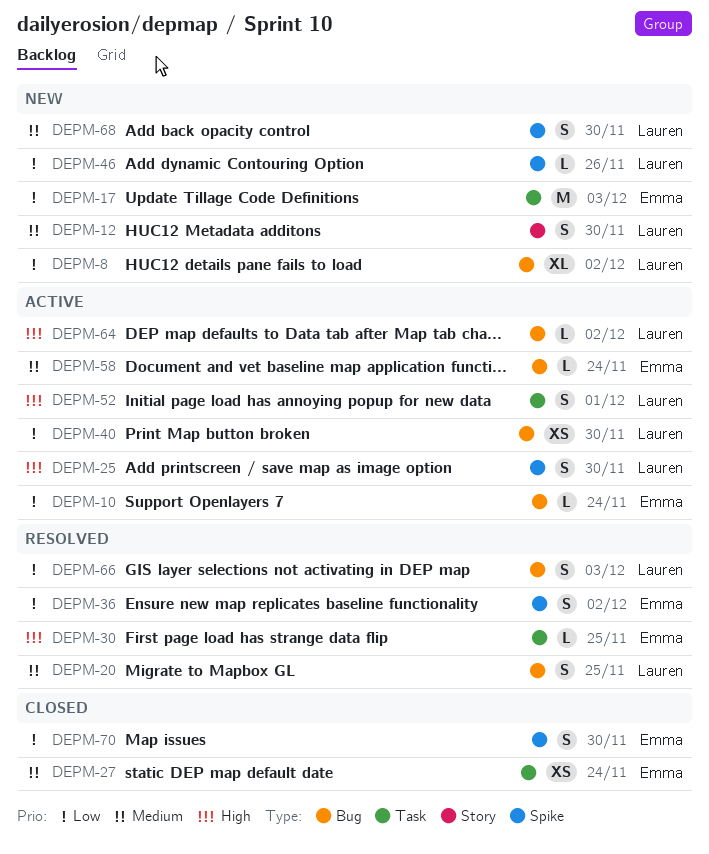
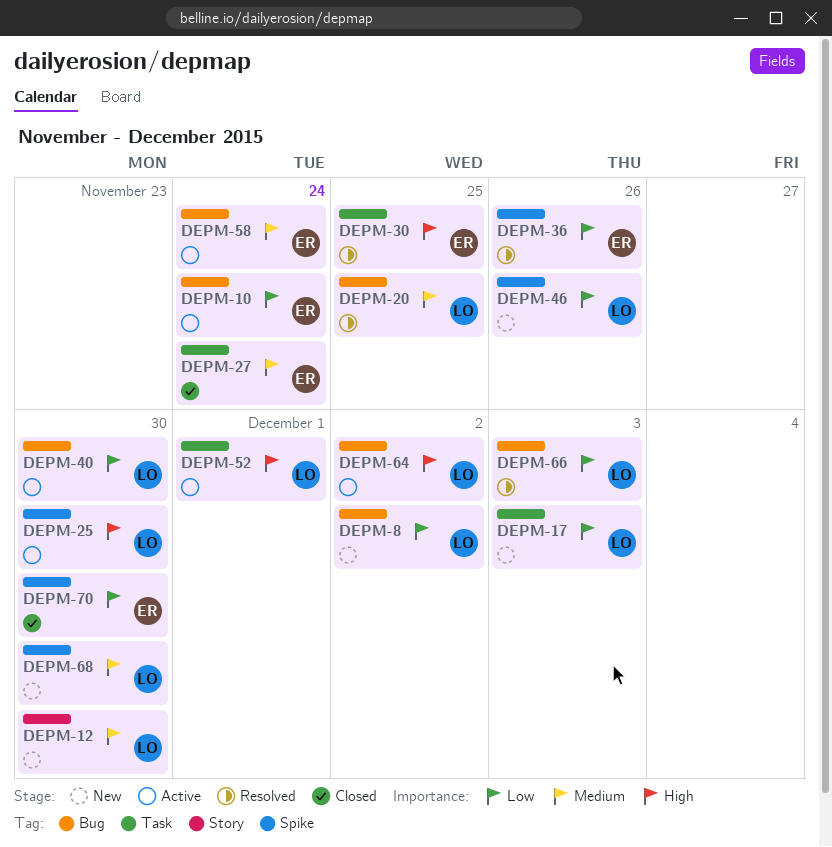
DEPM-17, owner: Emma -> Lauren
DEPM-36, due: Dec 2 -> Nov 26

